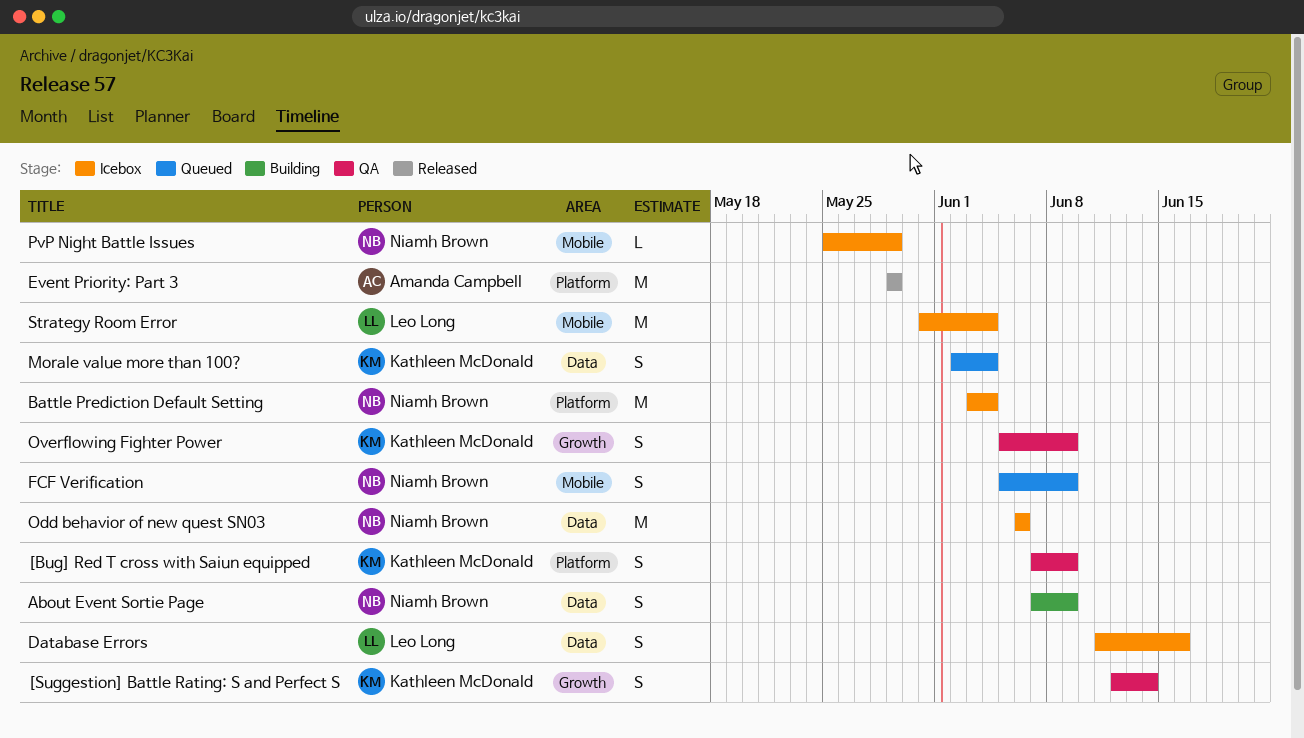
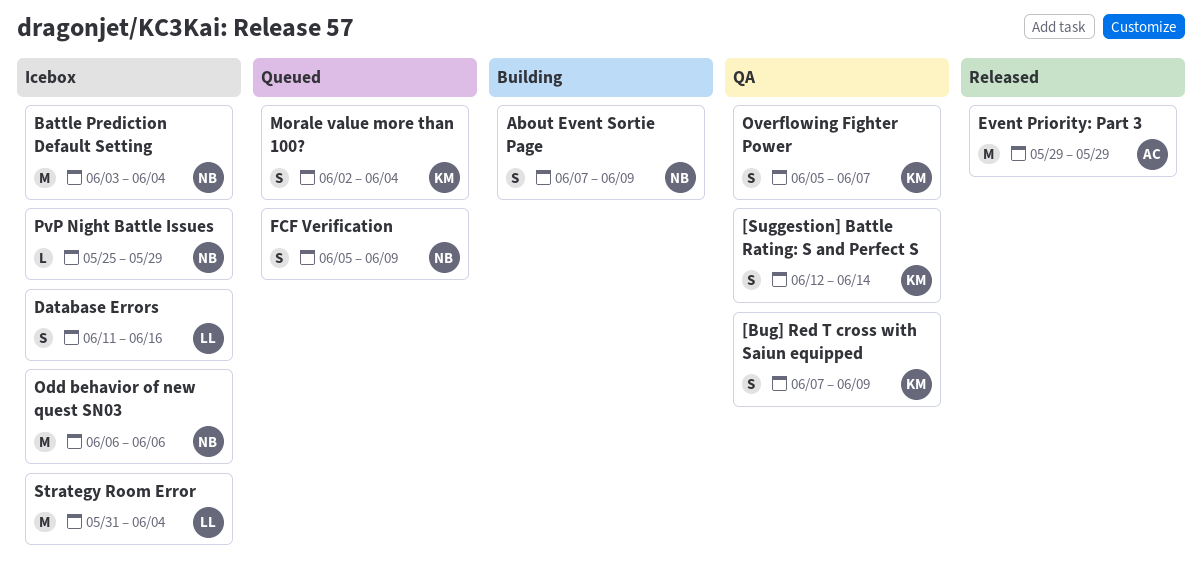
Overflowing Fighter Power, due: Jun 9 -> Jun 7

